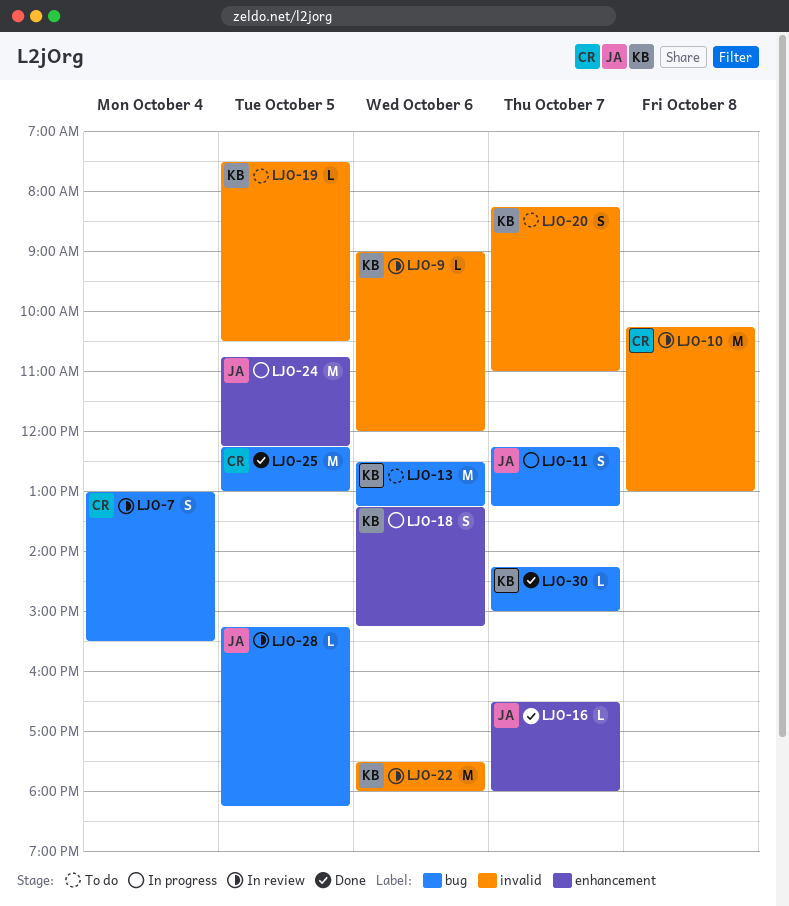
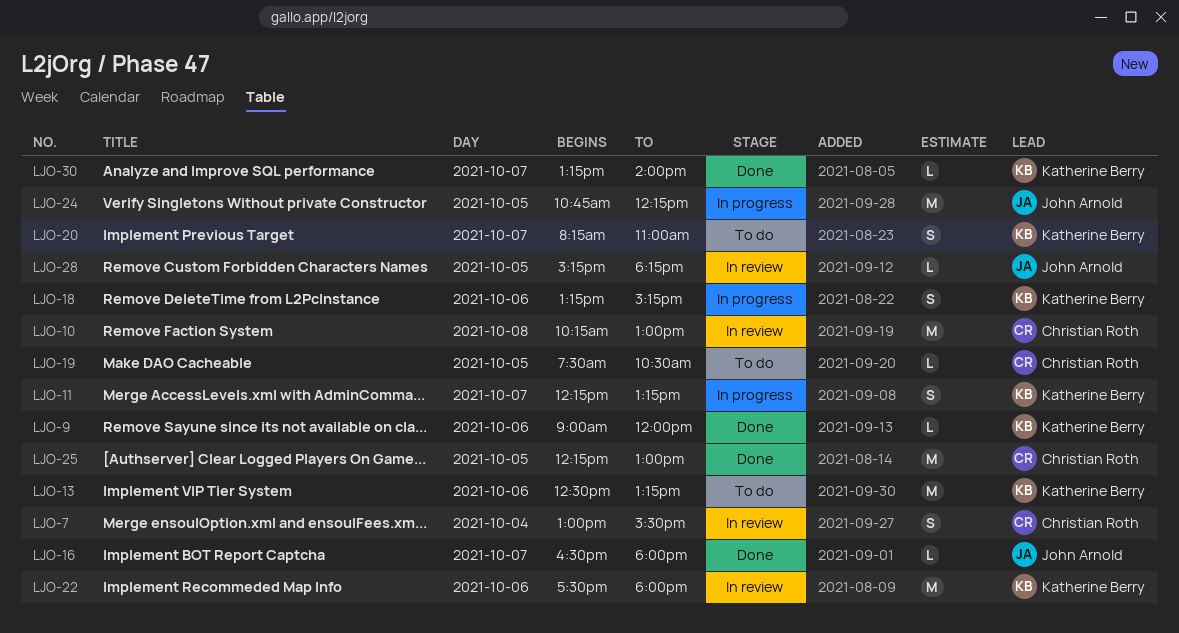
LJO-9, status: In review -> Done
LJO-11, owner: John Arnold -> Katherine Berry
LJO-19, owner: Katherine Berry -> Christian Roth
LJO-30, begins: 14:15 -> 13:15
LJO-30, ends: 15:00 -> 14:00

